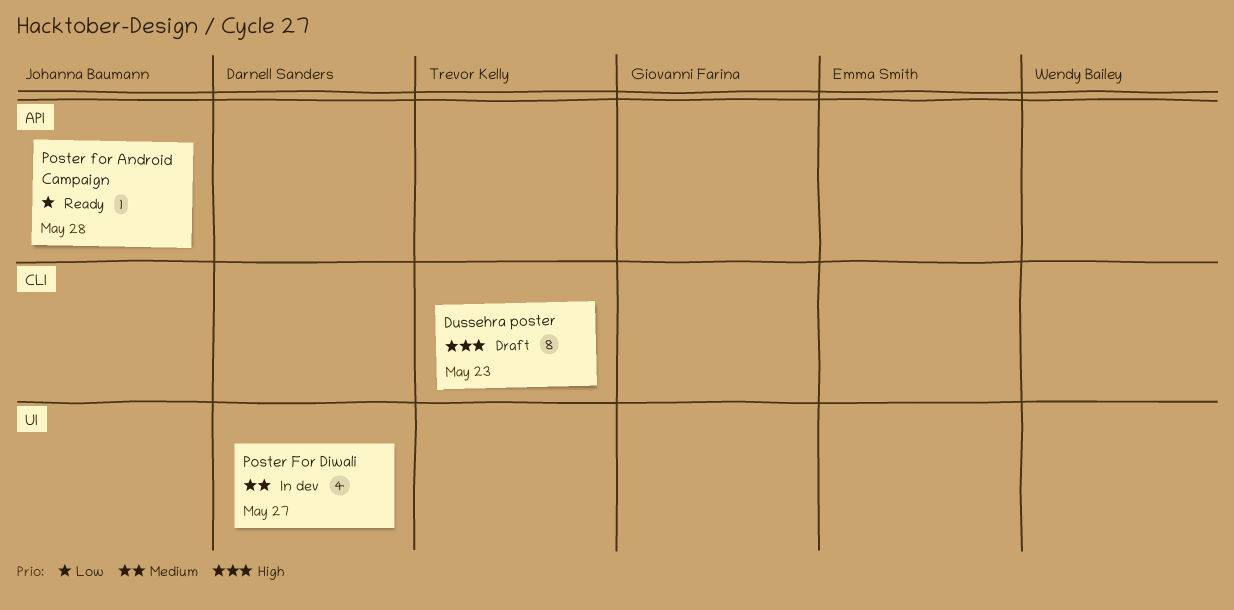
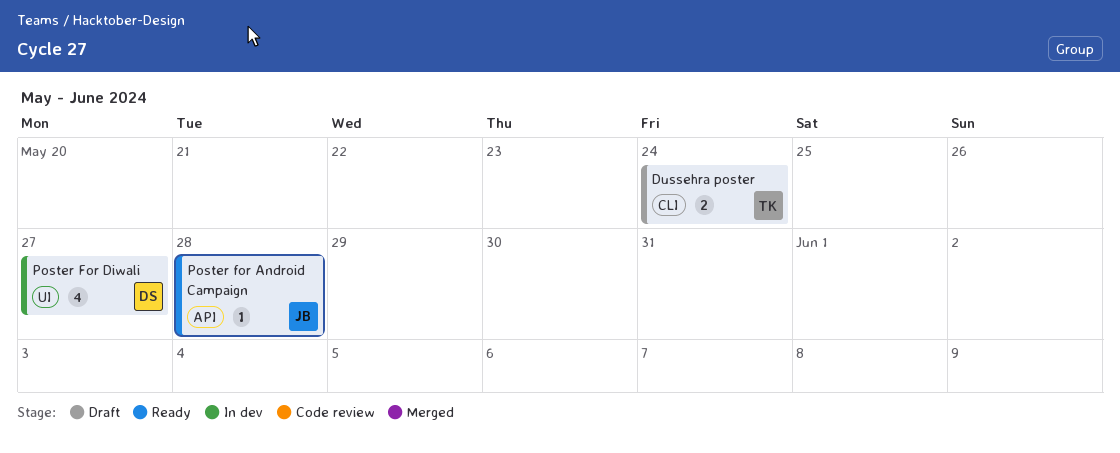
Dussehra poster, estimate: 8 -> 2
Dussehra poster, due: May 23 -> May 24

